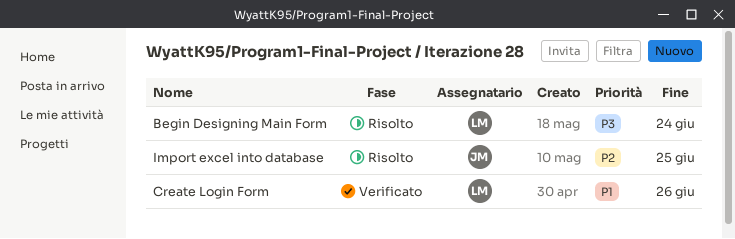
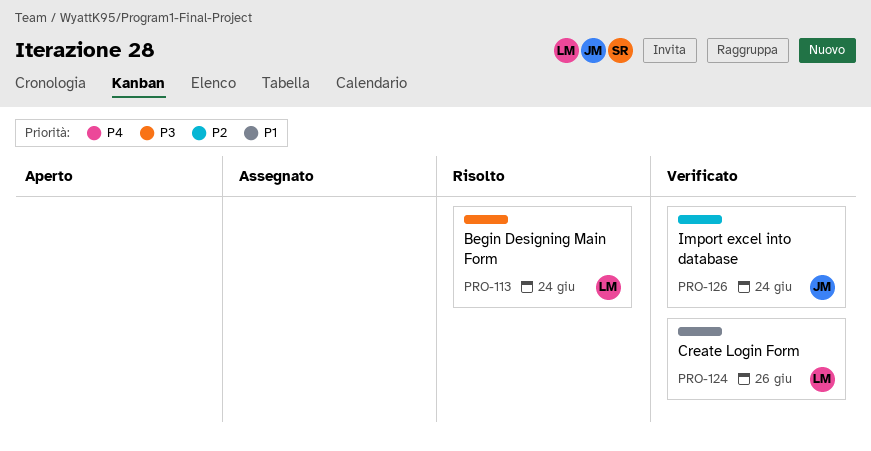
Import excel into database, status: Risolto -> Verificato
Import excel into database, due: Jun 25 -> Jun 24

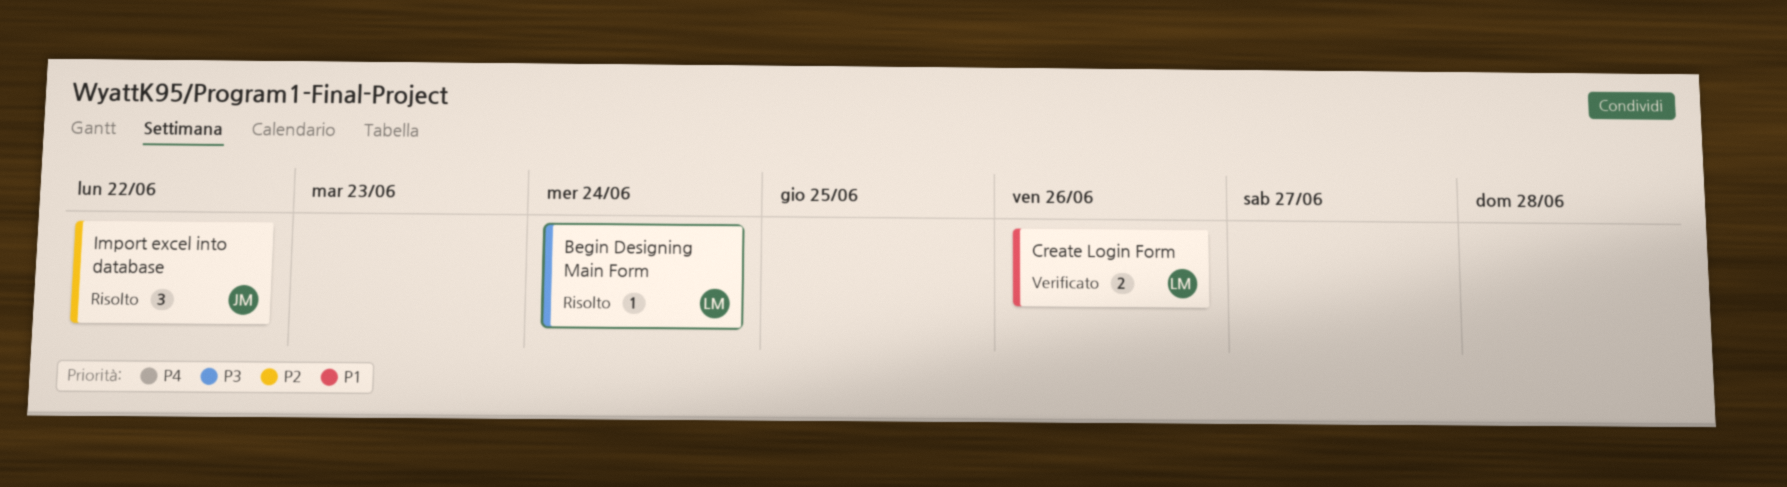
Import excel into database, status: Verificato -> Risolto
Import excel into database, due: Jun 24 -> Jun 22

